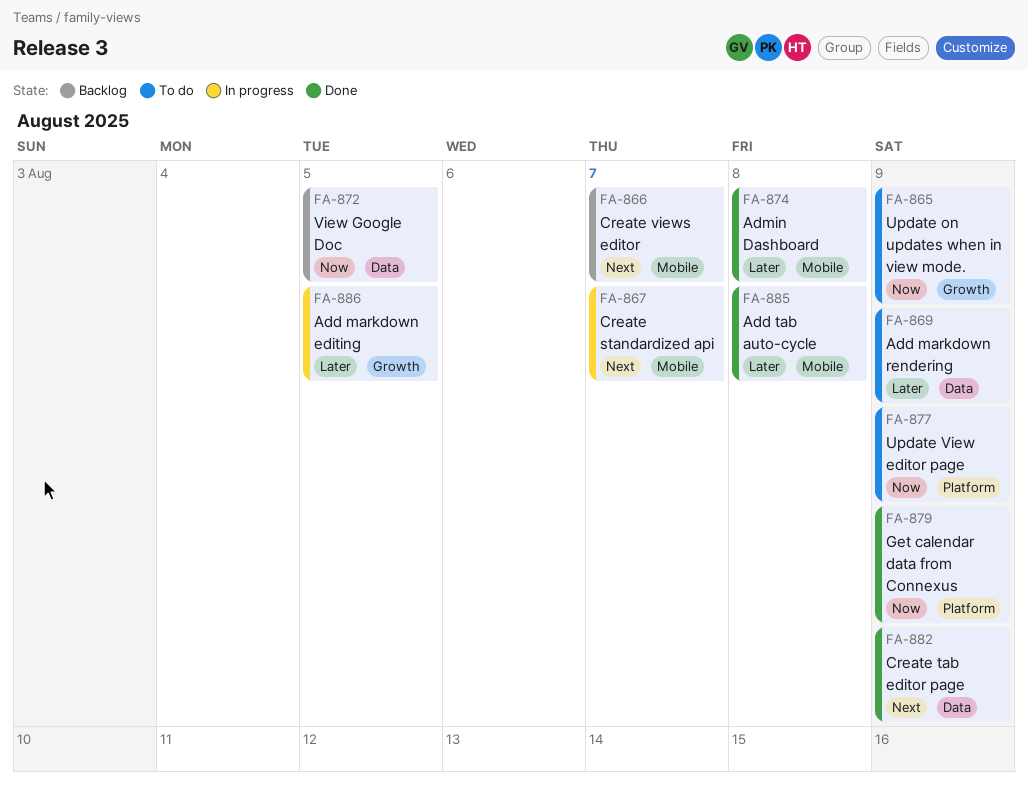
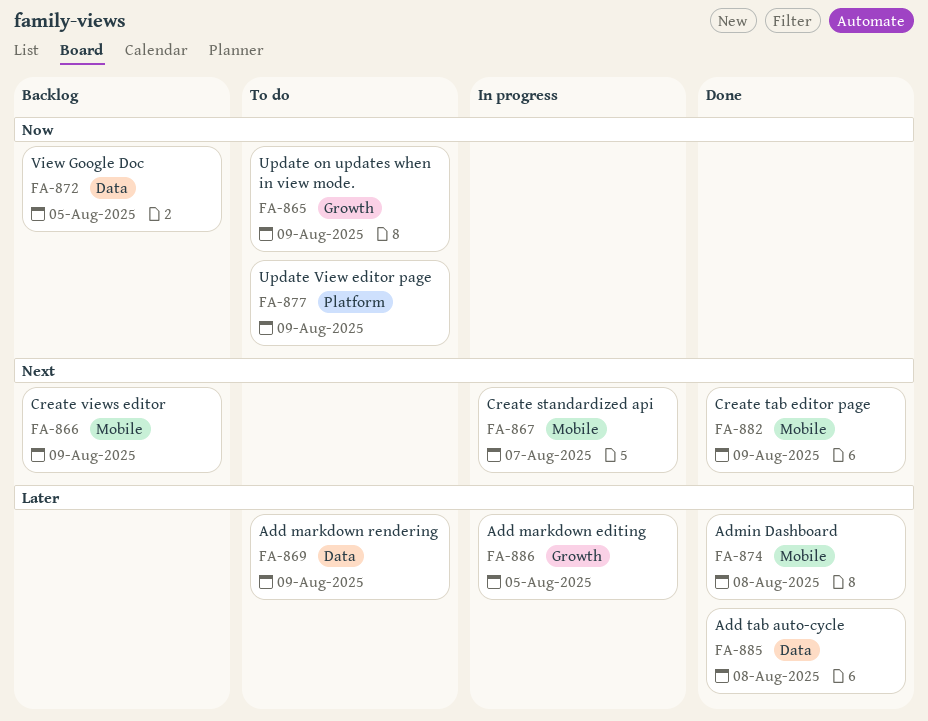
FA-866, due: Aug 7 -> Aug 9
FA-879: present -> none
FA-882, label: Data -> Mobile
FA-885, label: Mobile -> Data

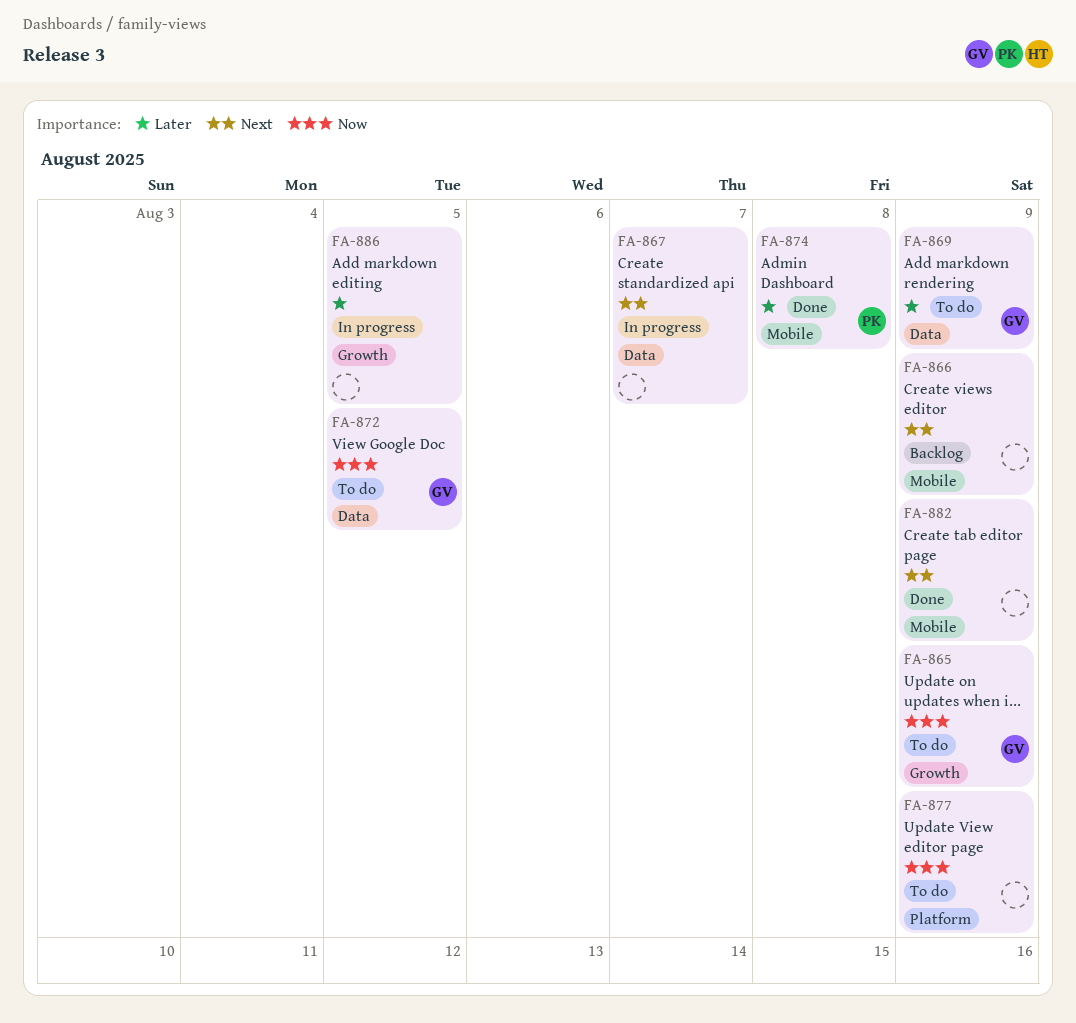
FA-867, label: Mobile -> Data
FA-872, status: Backlog -> To do
FA-885: present -> none

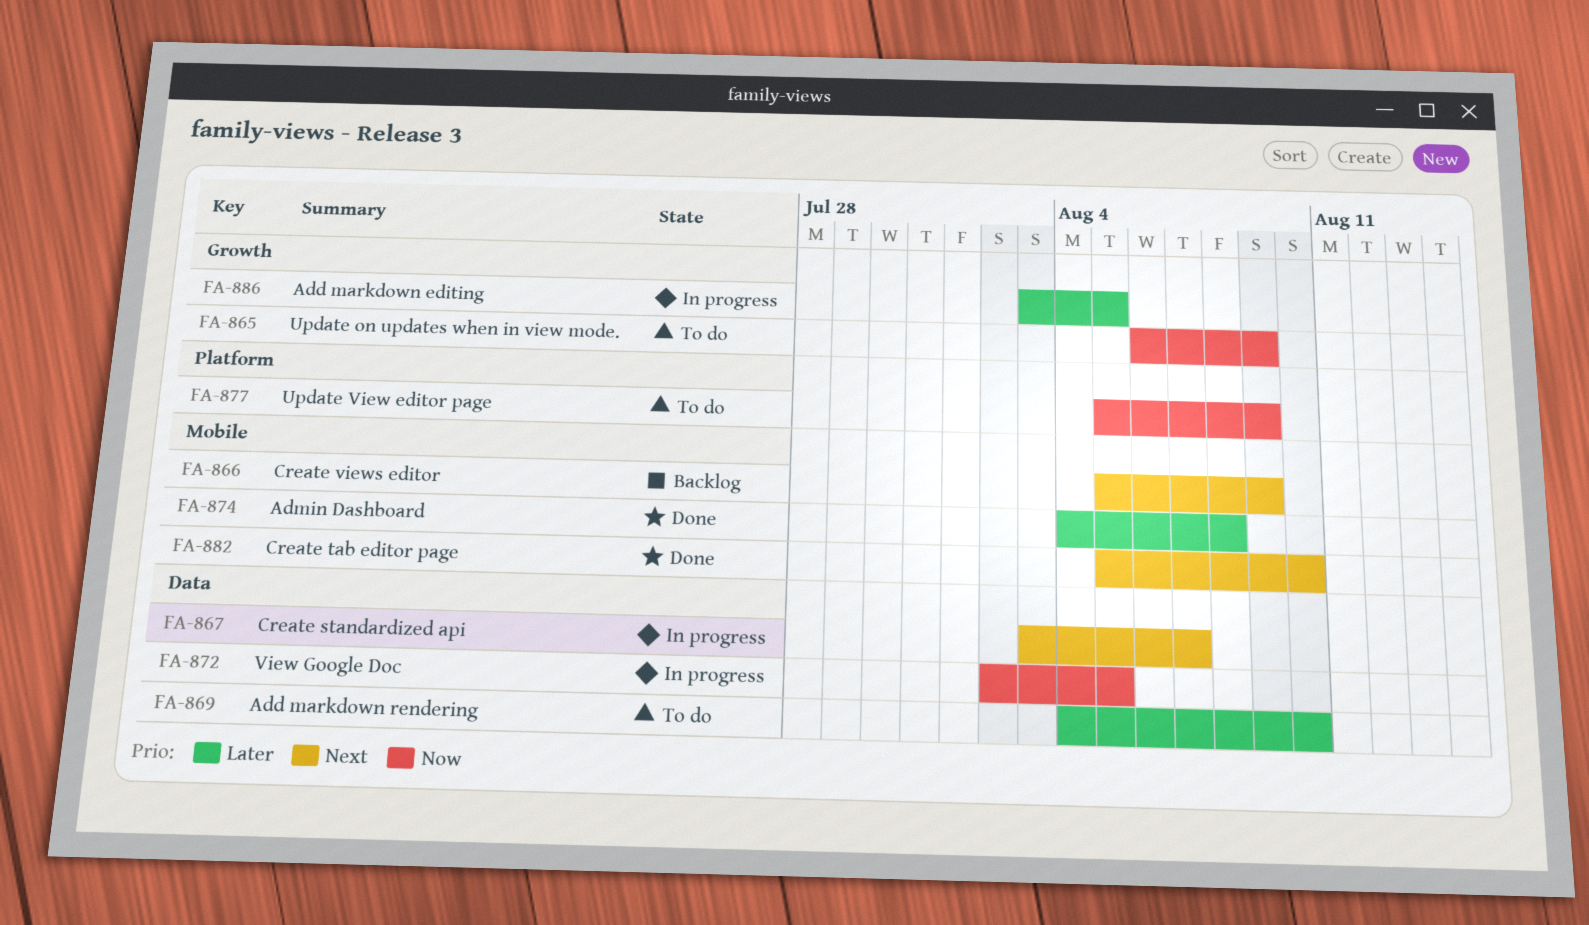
FA-869, due: Aug 9 -> Aug 10
FA-872, status: To do -> In progress
FA-882, due: Aug 9 -> Aug 10

